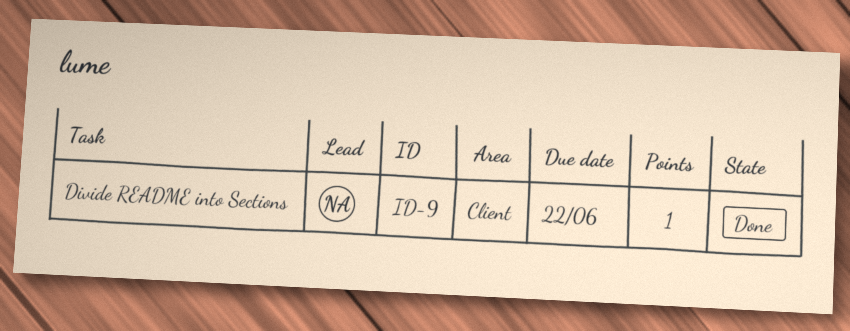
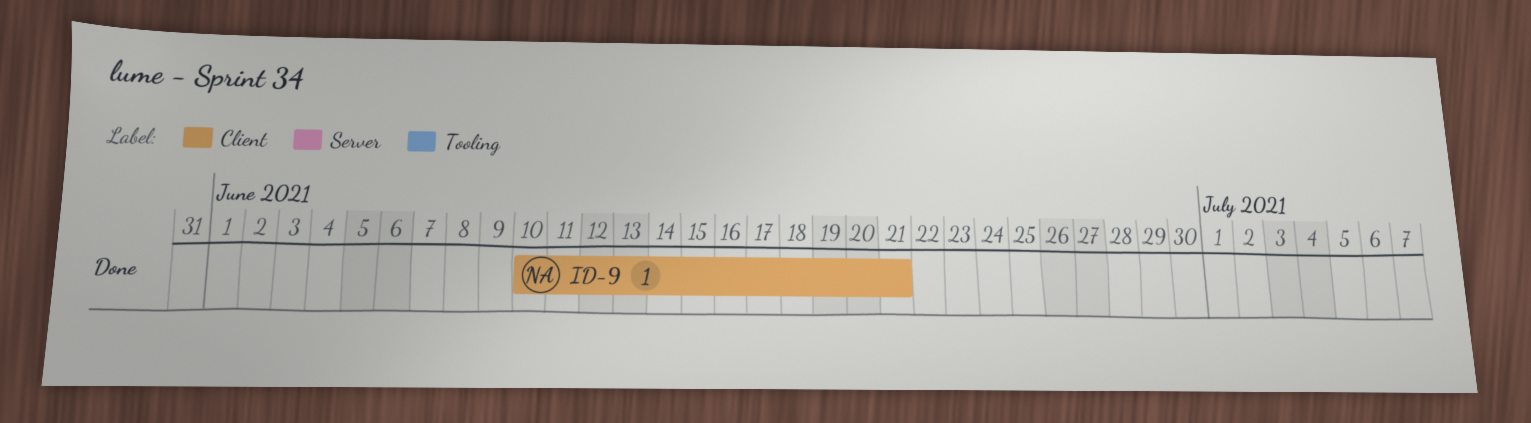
ID-9, due: Jun 22 -> Jun 21

